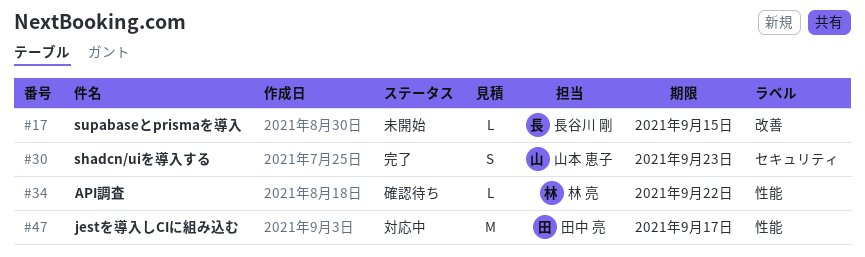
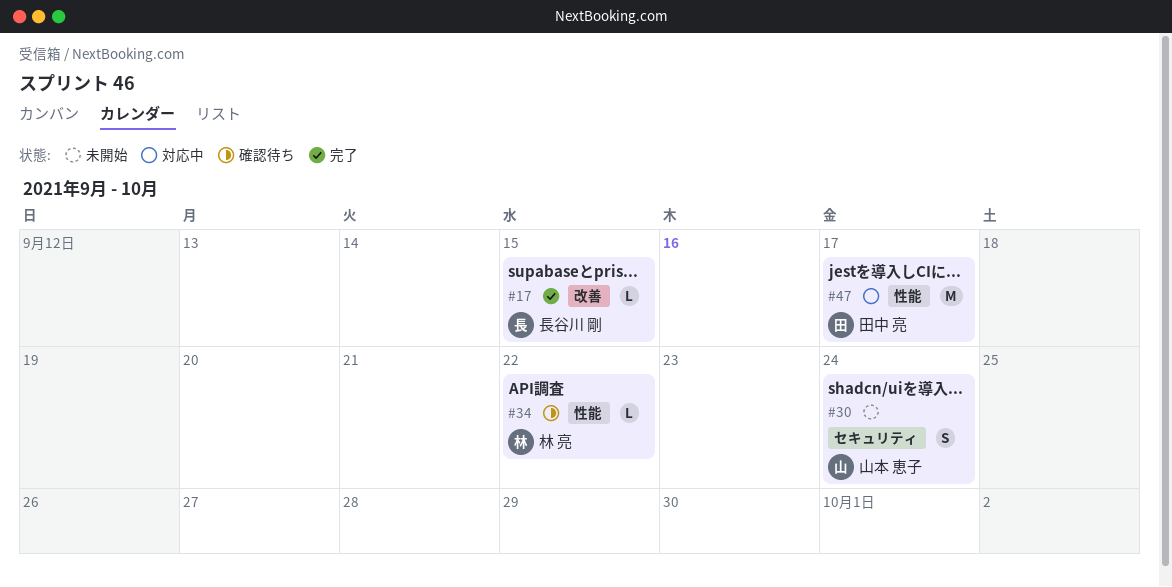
#17, status: 未開始 -> 完了
#30, status: 完了 -> 未開始
#30, due: Sep 23 -> Sep 24

